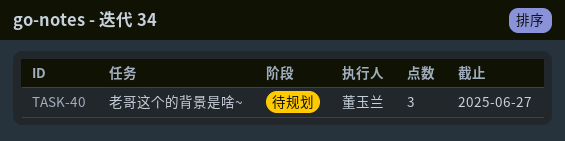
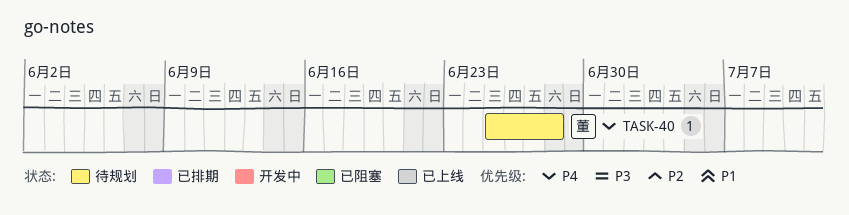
TASK-40, estimate: 3 -> 1
TASK-40, due: Jun 27 -> Jun 28

